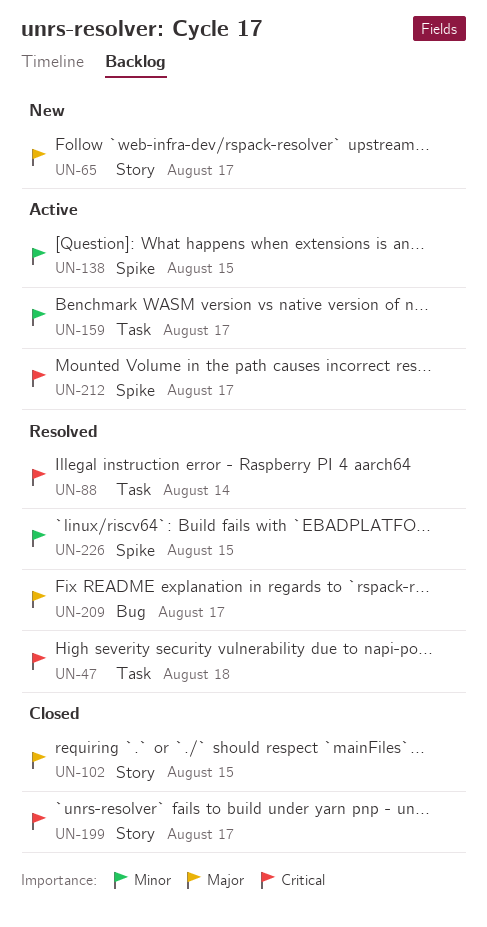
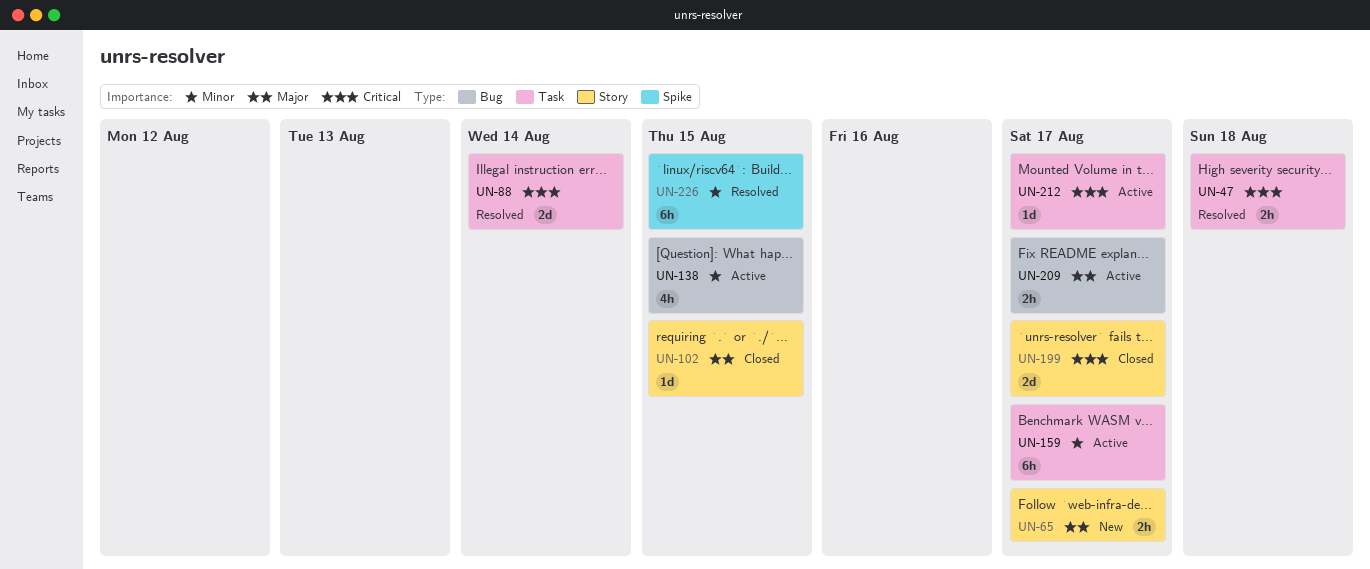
UN-138, label: Spike -> Bug
UN-209, status: Resolved -> Active
UN-212, label: Spike -> Task

